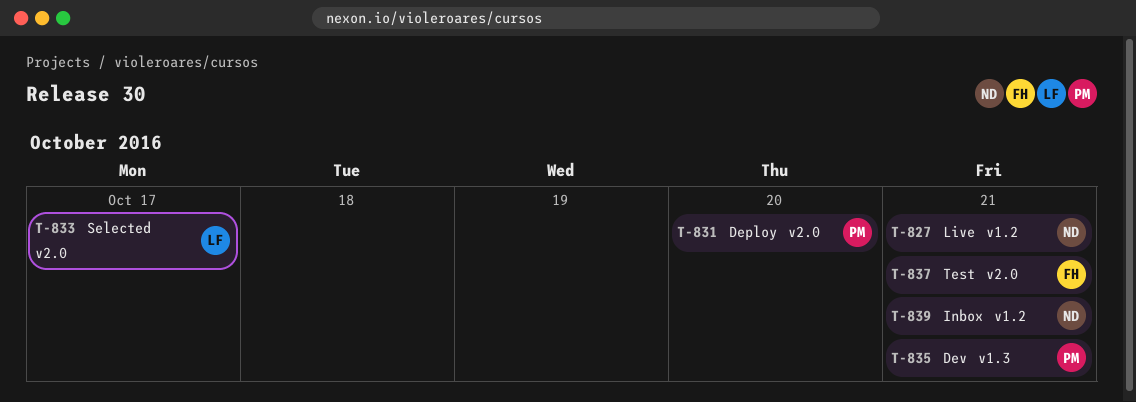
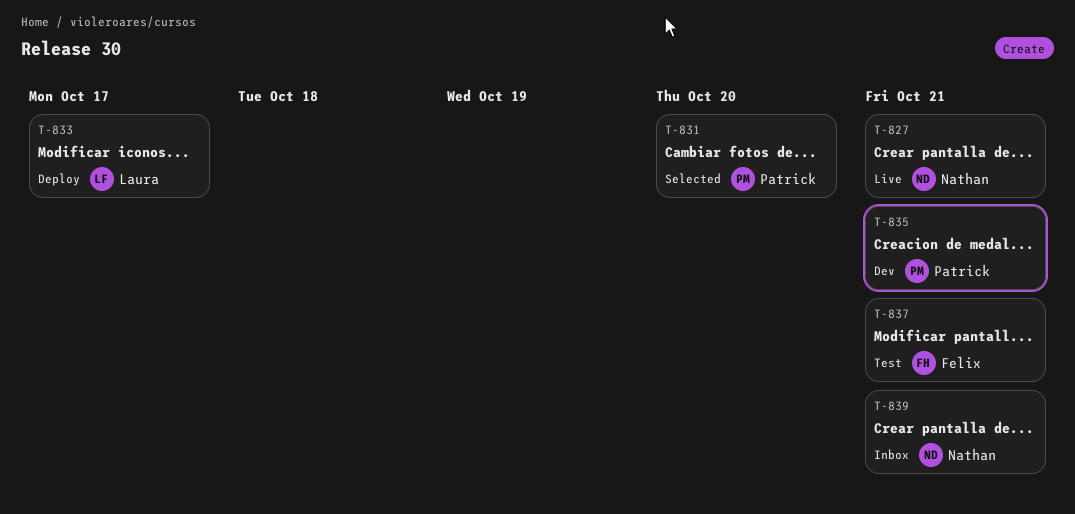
T-831, status: Deploy -> Selected
T-833, status: Selected -> Deploy

